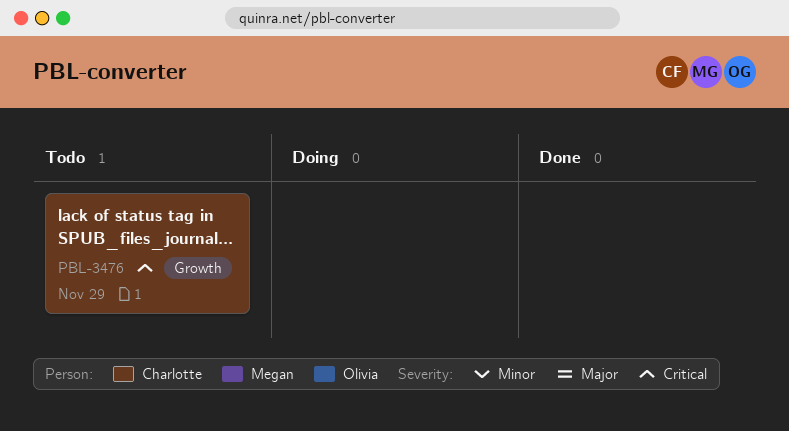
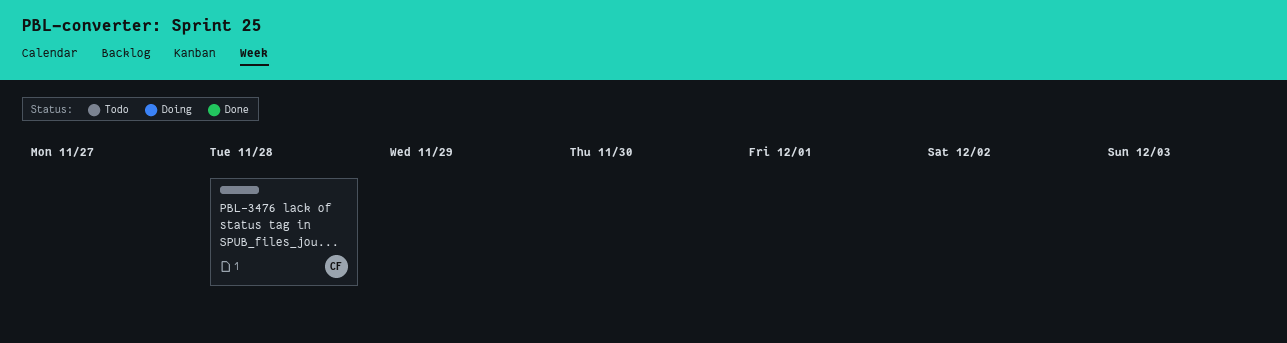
PBL-3476, due: Nov 29 -> Nov 28

